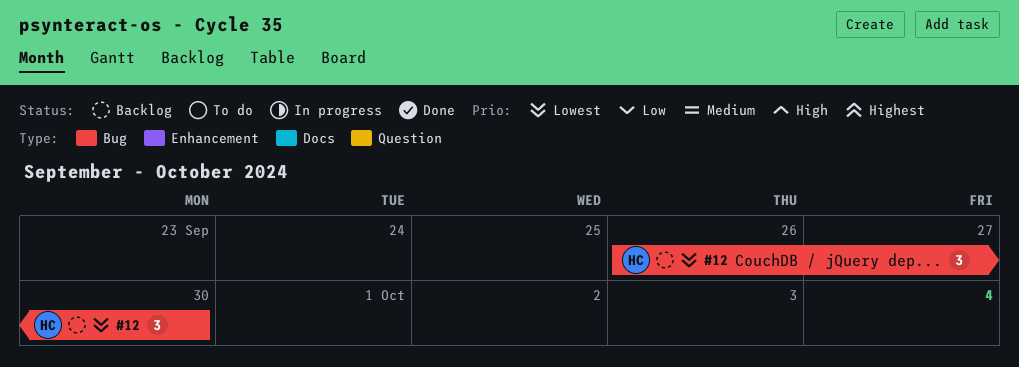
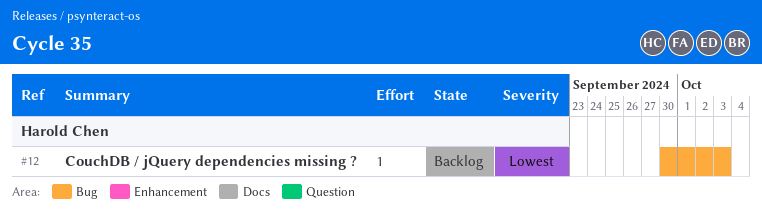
#12, estimate: 3 -> 1
#12, start: Sep 26 -> Sep 30
#12, due: Sep 30 -> Oct 3

